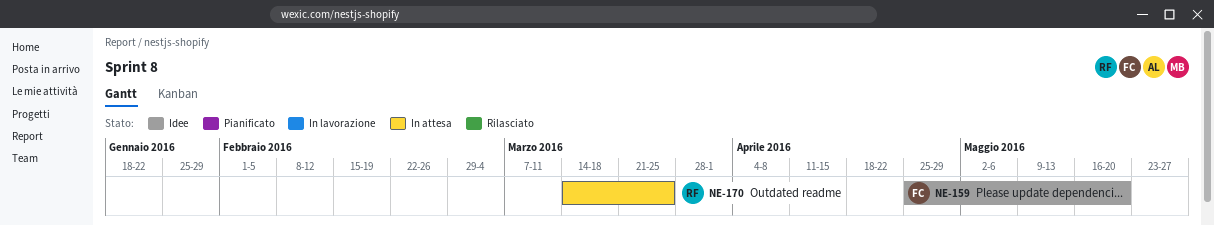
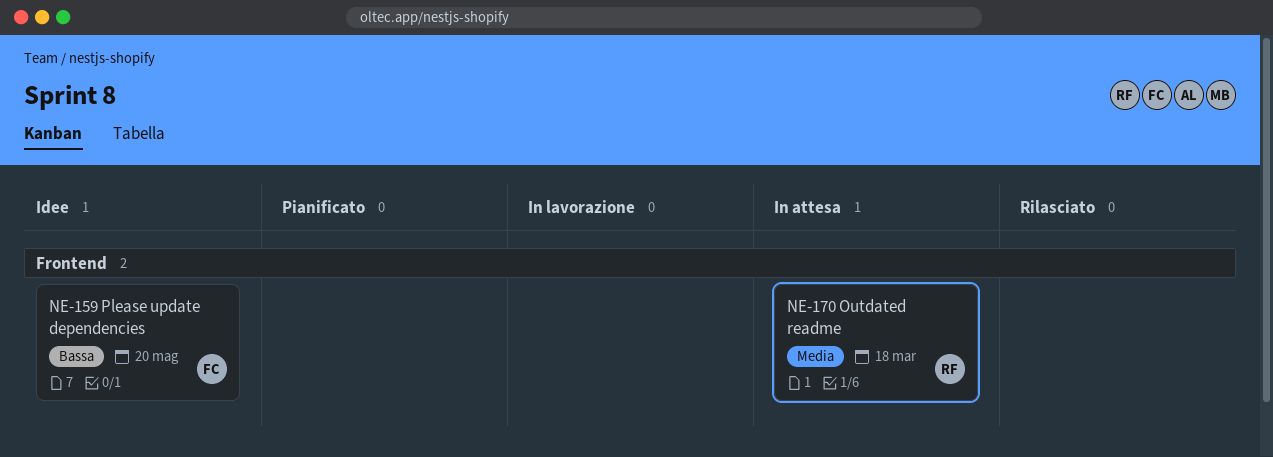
NE-170, due: Mar 25 -> Mar 18

